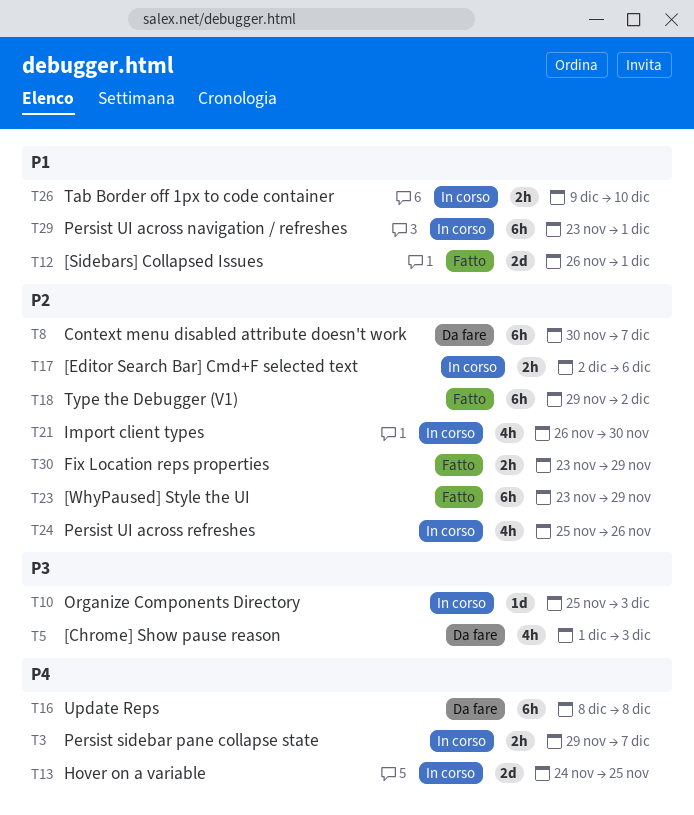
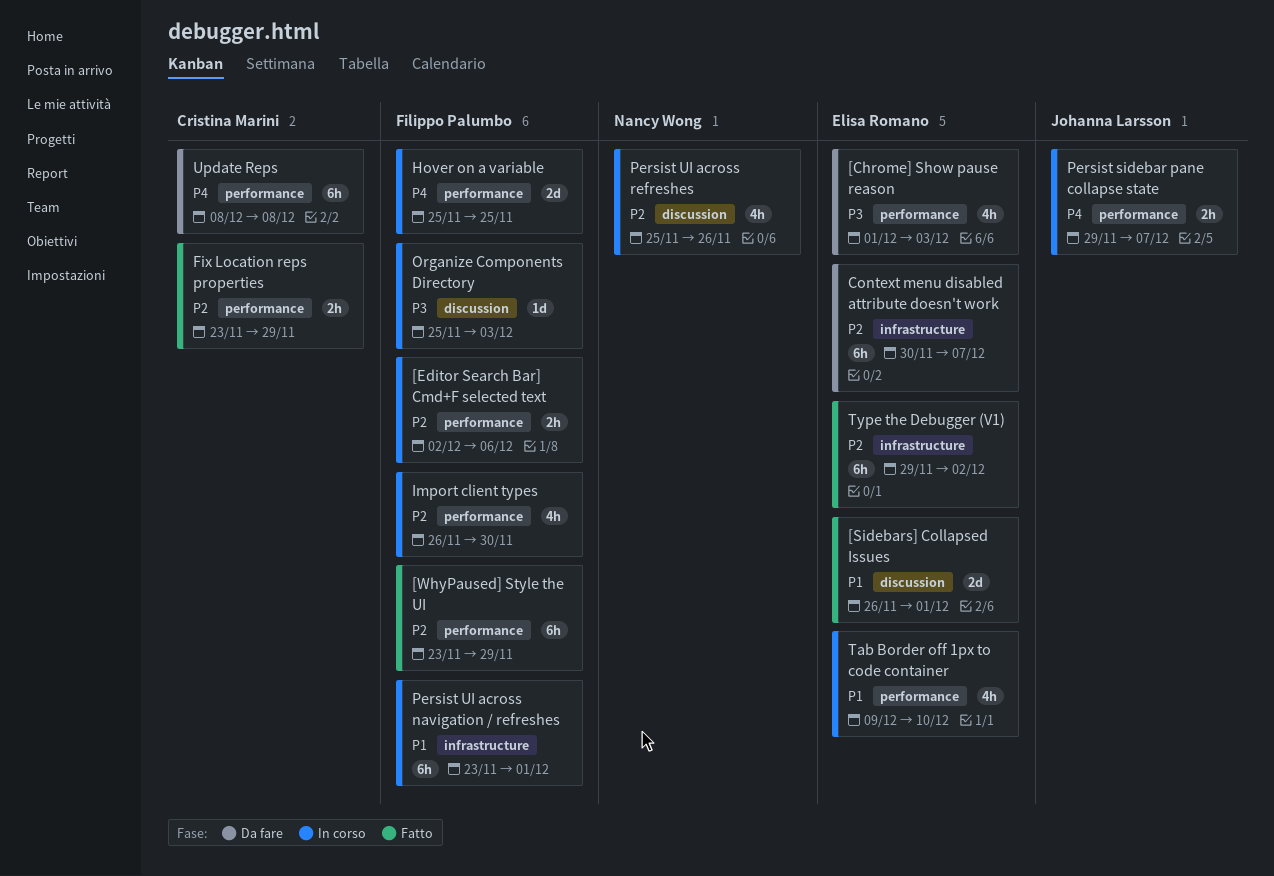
Hover on a variable, start: Nov 24 -> Nov 25
Tab Border off 1px to code container, estimate: 2h -> 4h

